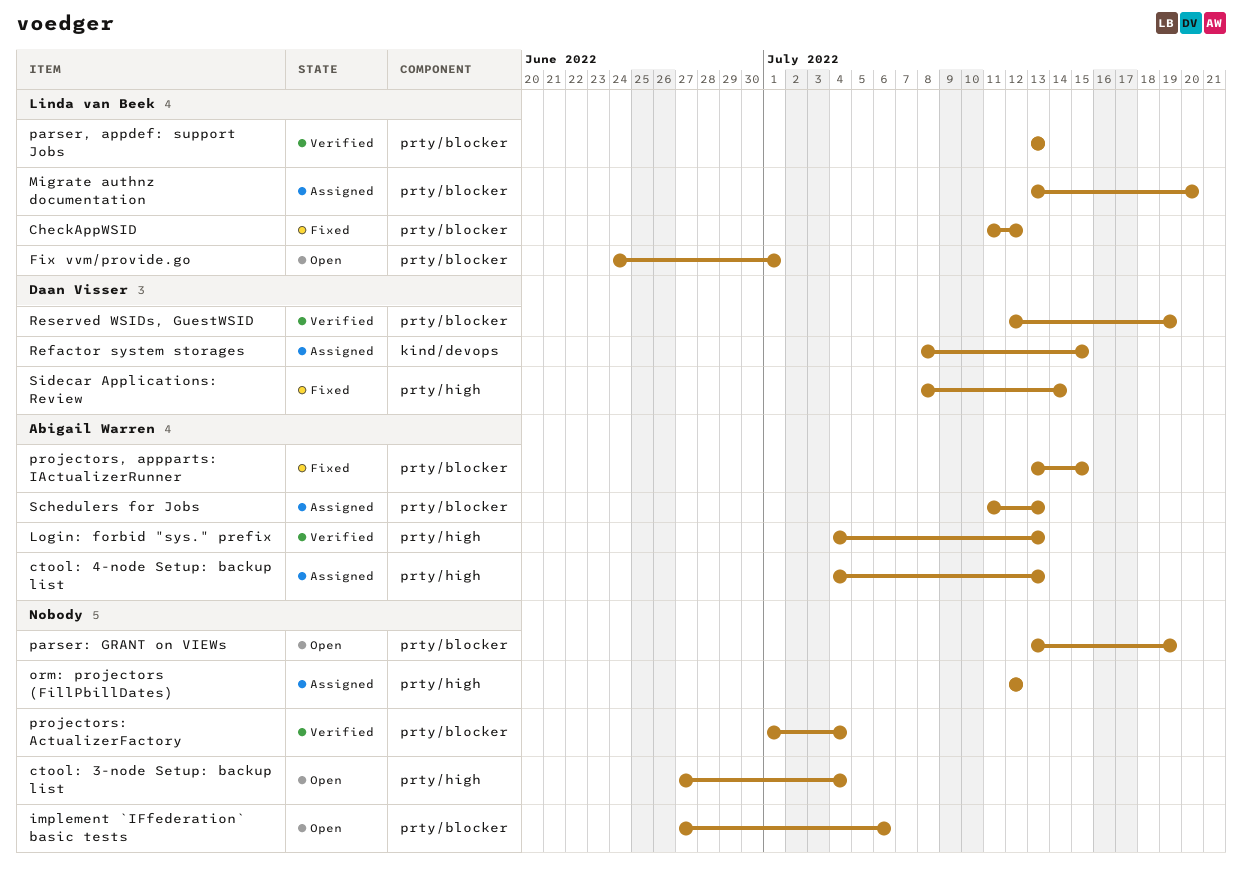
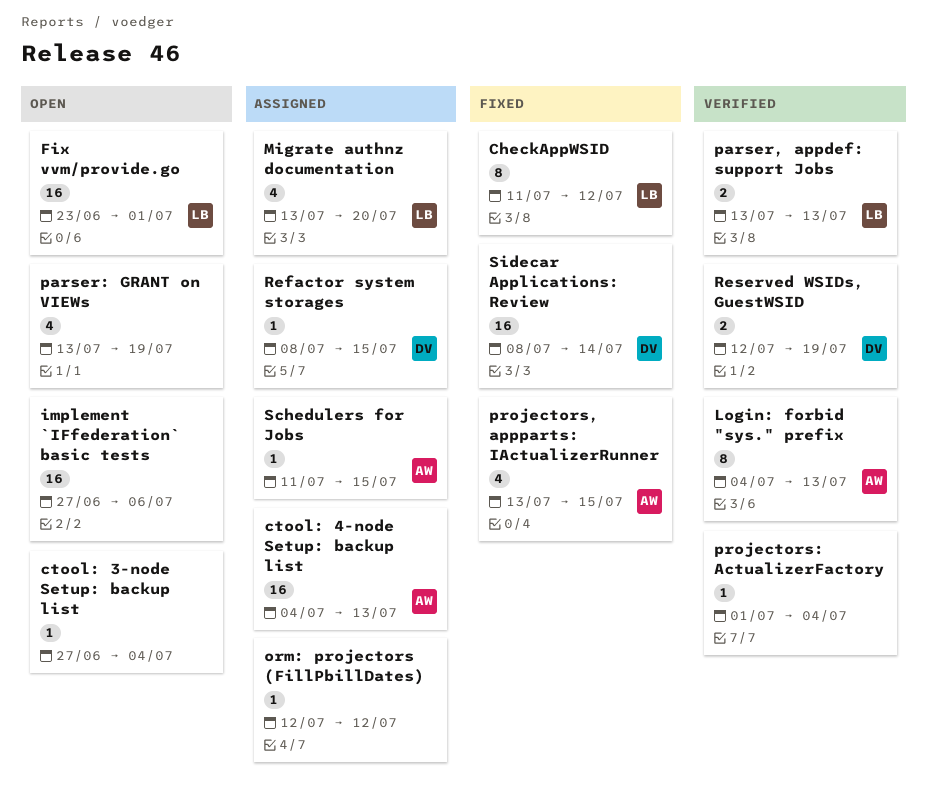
Fix vvm/provide.go, start: Jun 24 -> Jun 23
Schedulers for Jobs, due: Jul 13 -> Jul 15

